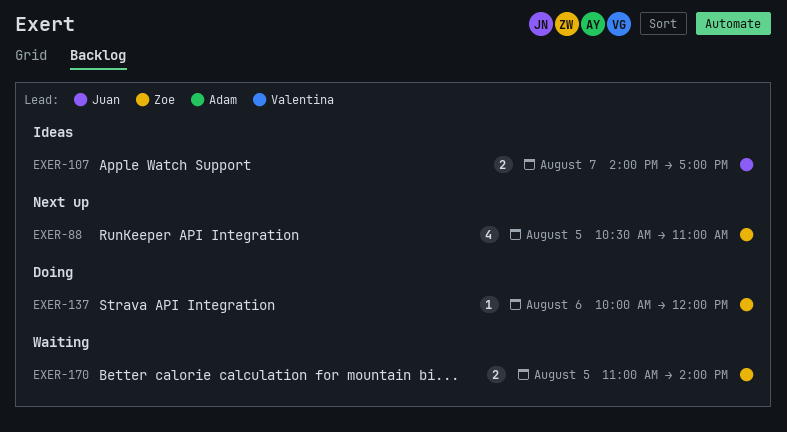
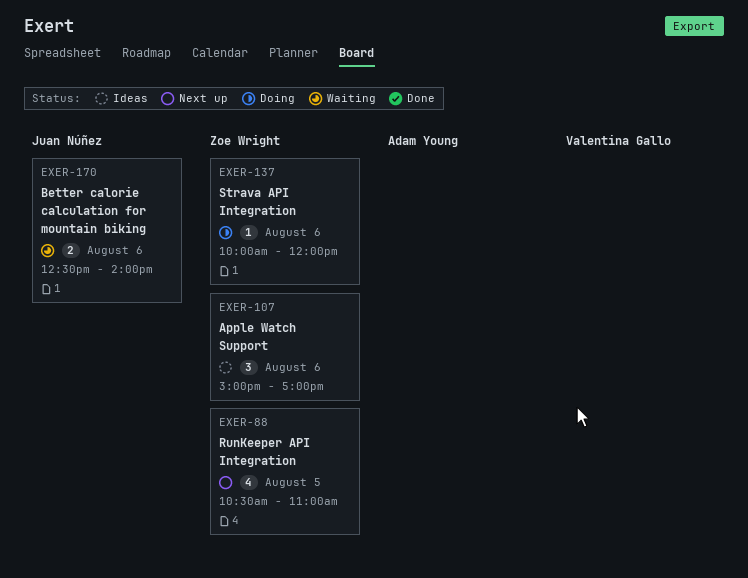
EXER-107, owner: Juan Núñez -> Zoe Wright
EXER-107, estimate: 2 -> 3
EXER-107, day: Aug 7 -> Aug 6
EXER-107, begins: 14:00 -> 15:00
EXER-170, owner: Zoe Wright -> Juan Núñez
EXER-170, day: Aug 5 -> Aug 6
EXER-170, begins: 11:00 -> 12:30

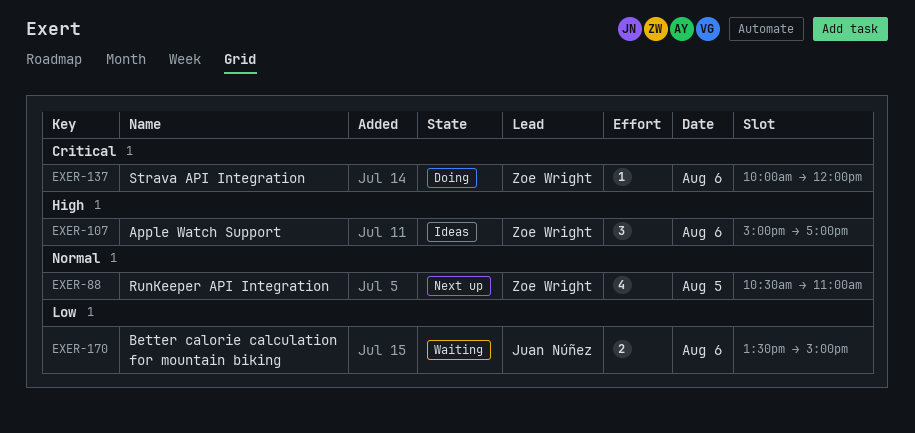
EXER-170, begins: 12:30 -> 13:30
EXER-170, ends: 14:00 -> 15:00

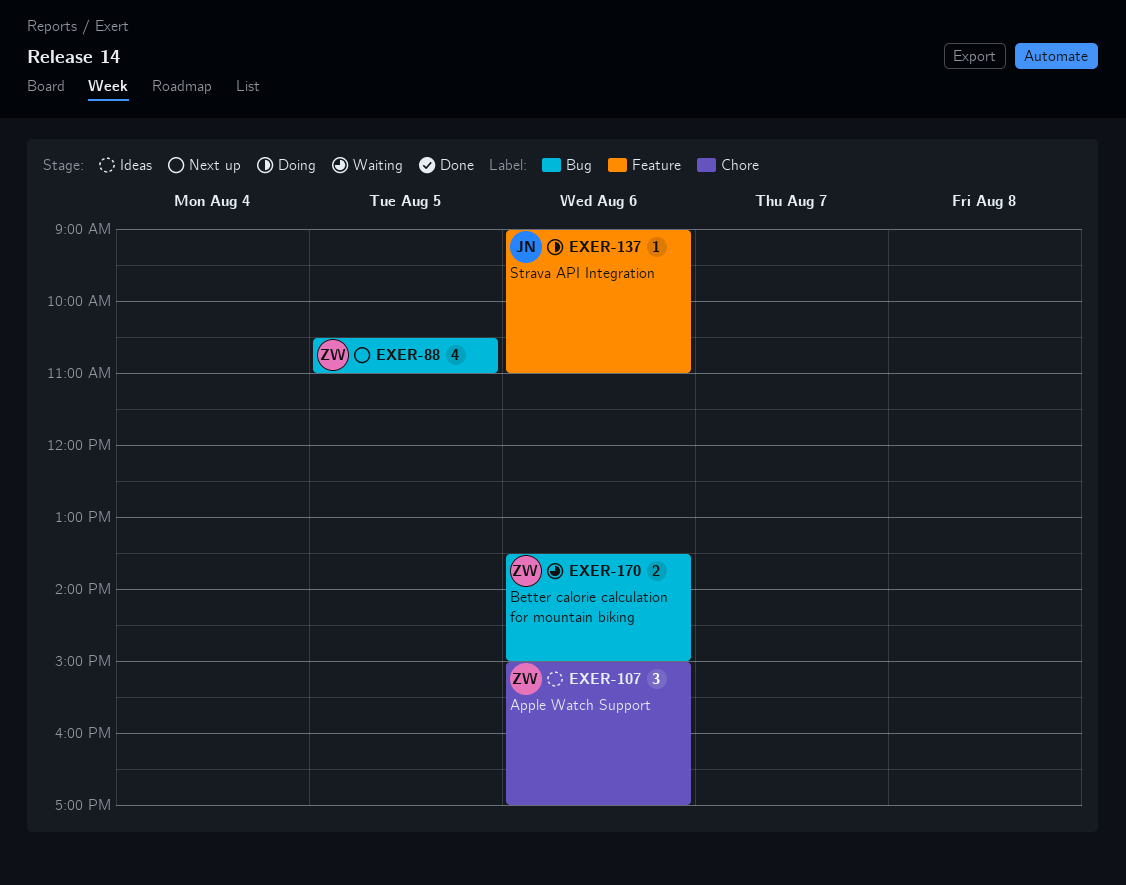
EXER-137, owner: Zoe Wright -> Juan Núñez
EXER-137, begins: 10:00 -> 09:00
EXER-137, ends: 12:00 -> 11:00
EXER-170, owner: Juan Núñez -> Zoe Wright

